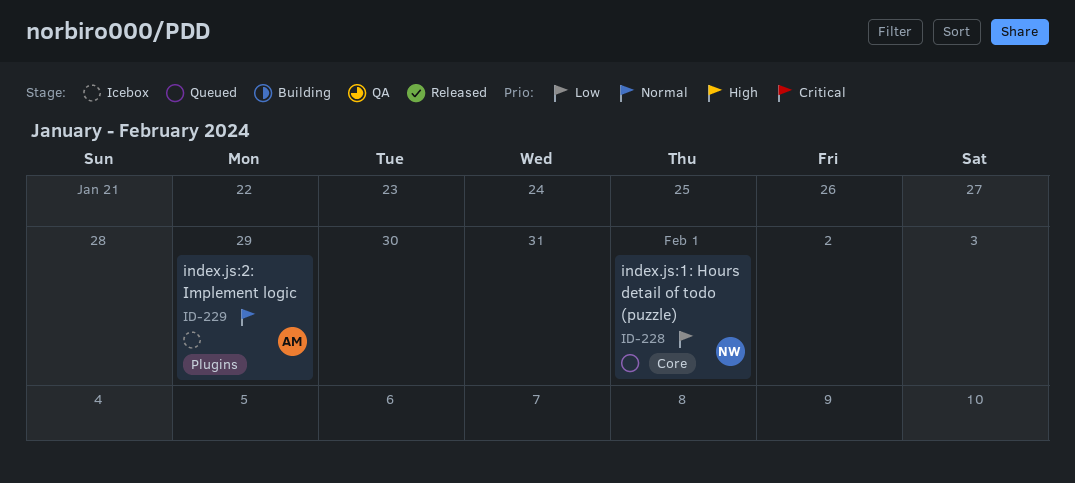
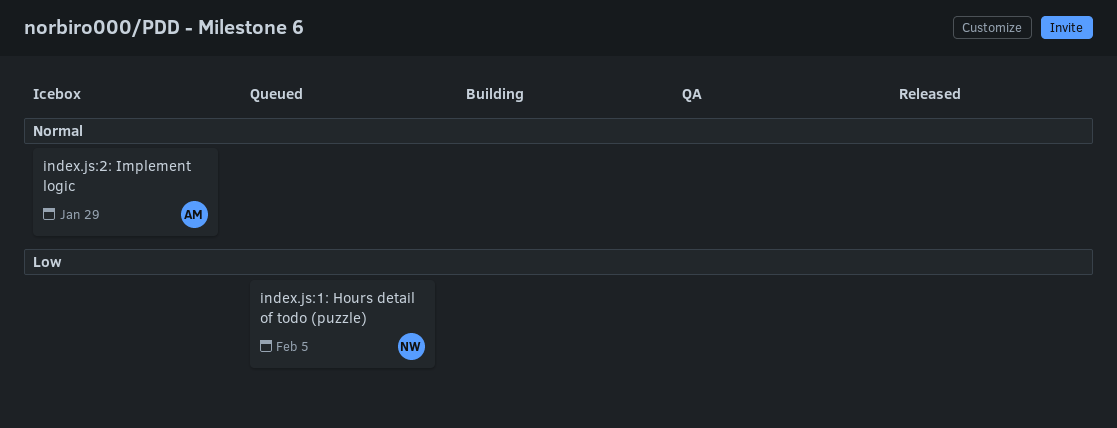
index.js:1: Hours detail of todo (puzzle), due: Feb 1 -> Feb 5

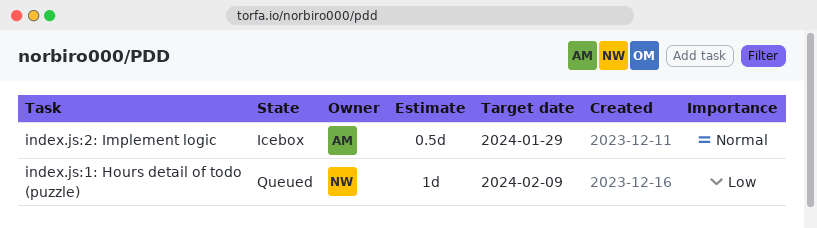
index.js:1: Hours detail of todo (puzzle), due: Feb 5 -> Feb 9

